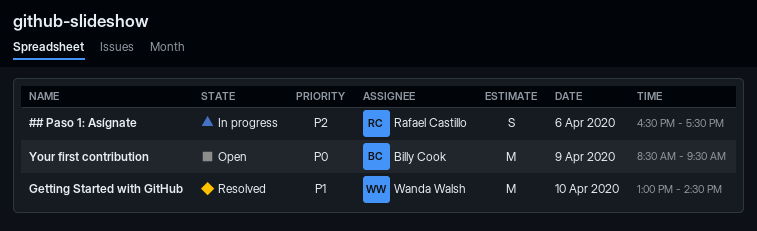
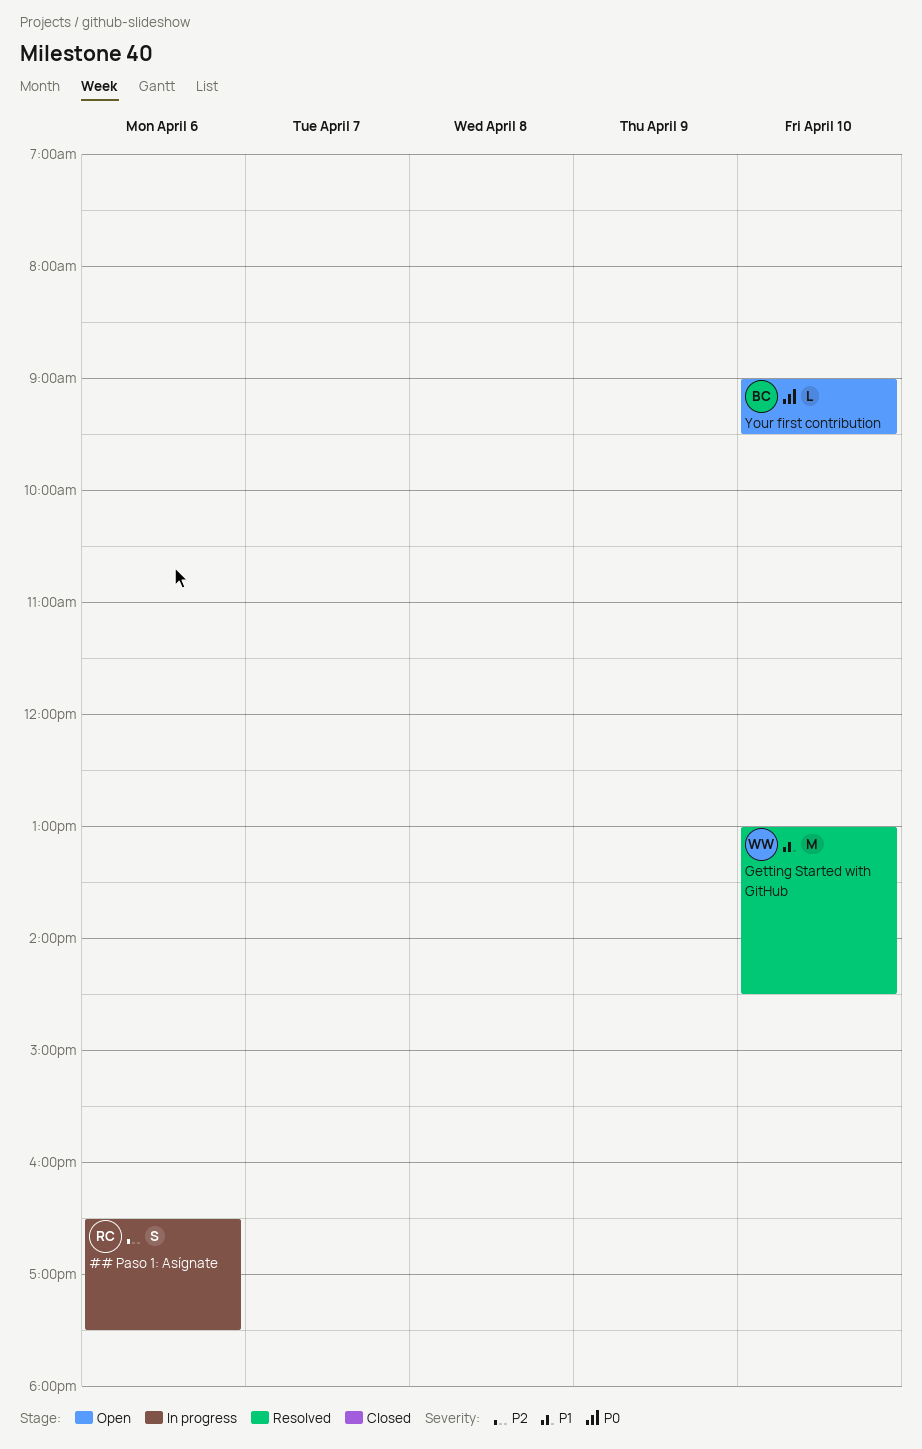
Your first contribution, estimate: M -> L
Your first contribution, day: Apr 9 -> Apr 10
Your first contribution, begins: 08:30 -> 09:00

